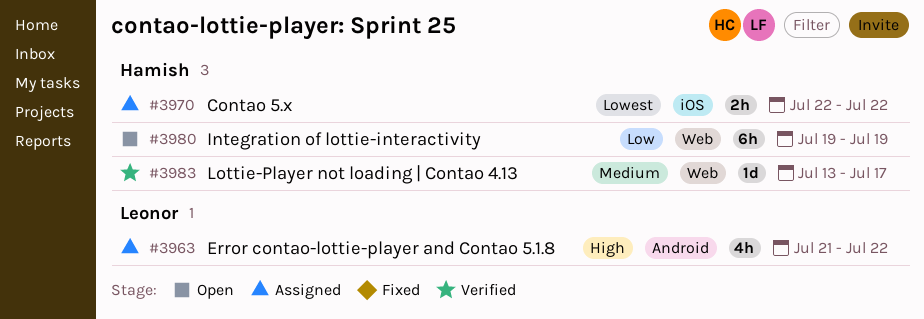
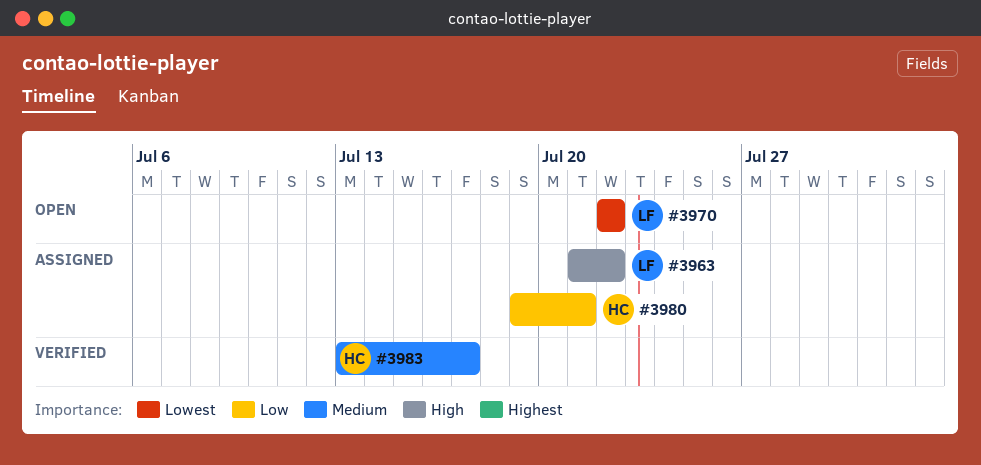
#3970, status: Assigned -> Open
#3970, owner: Hamish -> Leonor
#3980, status: Open -> Assigned
#3980, due: Jul 19 -> Jul 21

